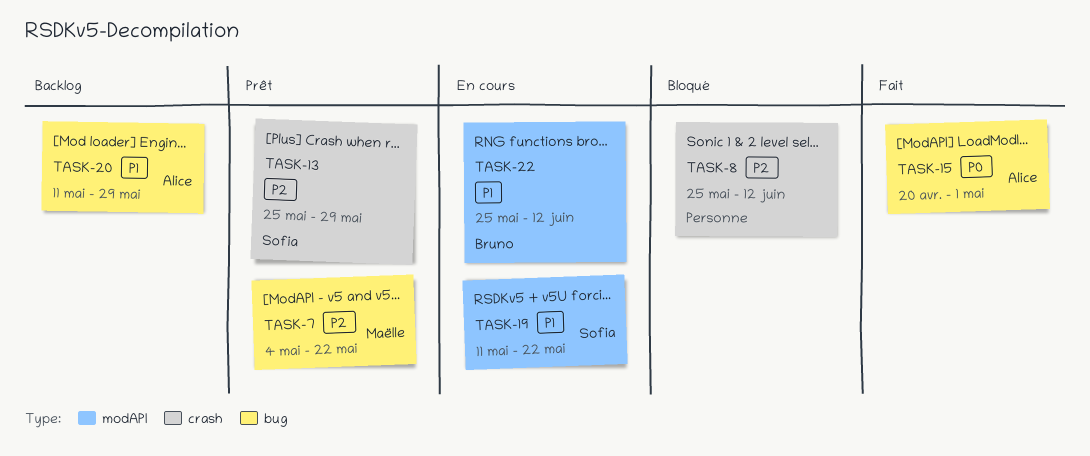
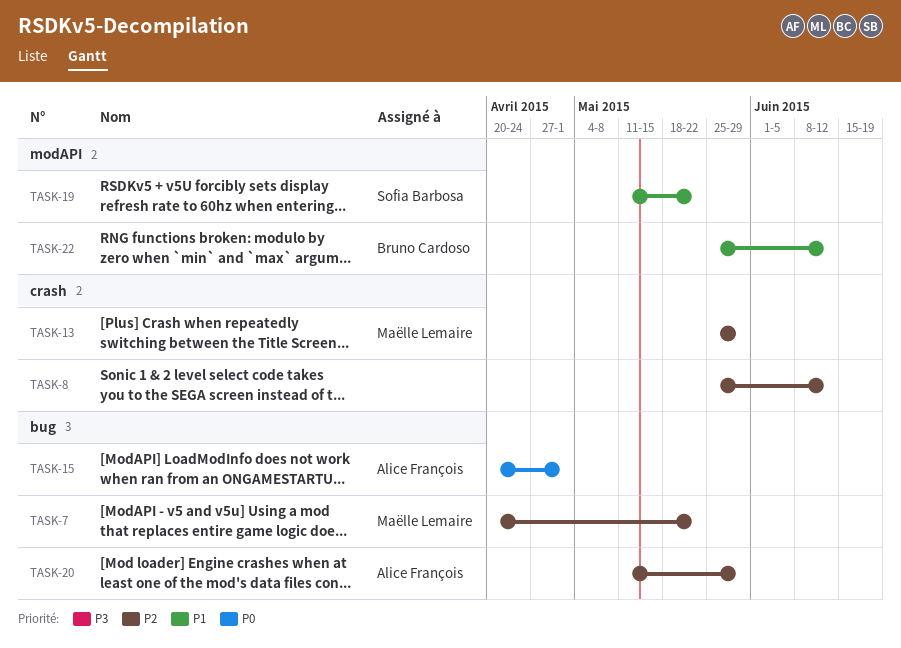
TASK-7, start: May 4 -> Apr 20
TASK-13, owner: Sofia Barbosa -> Maëlle Lemaire
TASK-20, priority: P1 -> P2

